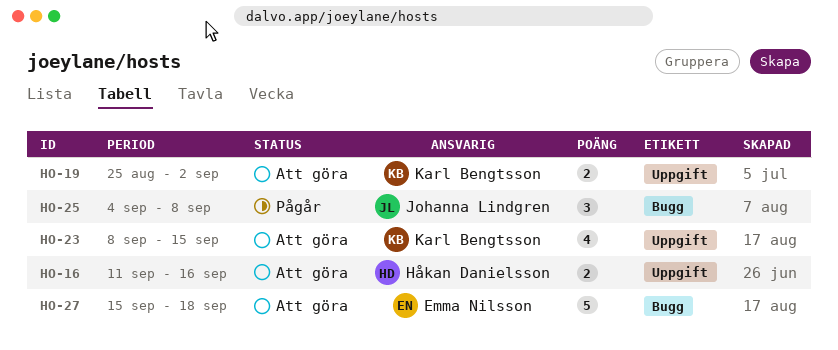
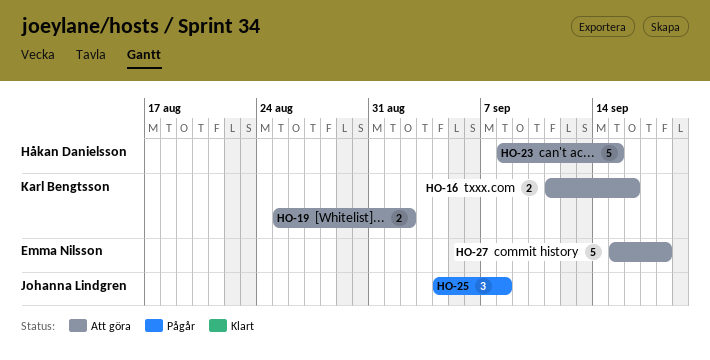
HO-16, owner: Håkan Danielsson -> Karl Bengtsson
HO-23, owner: Karl Bengtsson -> Håkan Danielsson
HO-23, estimate: 4 -> 5

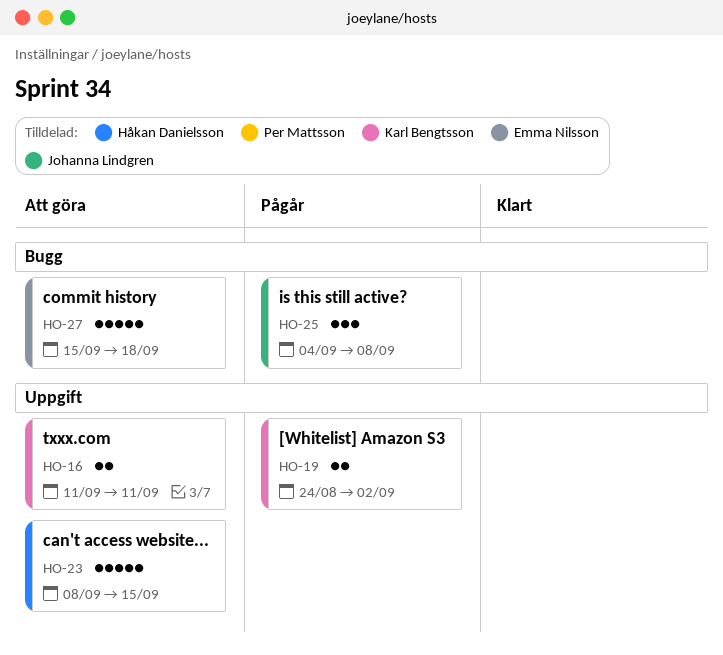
HO-16, due: Sep 16 -> Sep 11
HO-19, status: Att göra -> Pågår
HO-19, start: Aug 25 -> Aug 24

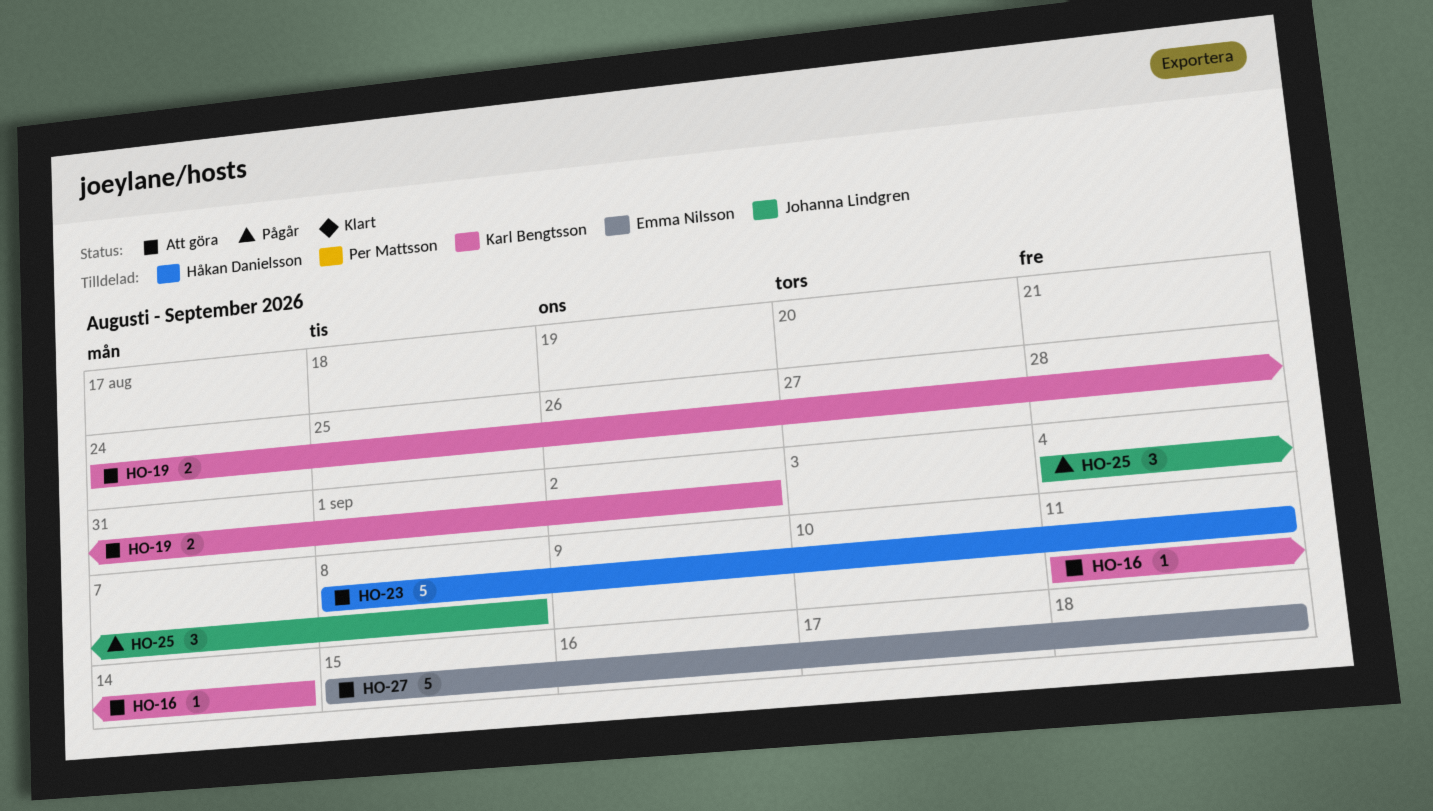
HO-16, estimate: 2 -> 1
HO-16, due: Sep 11 -> Sep 14
HO-19, status: Pågår -> Att göra
HO-23, due: Sep 15 -> Sep 11

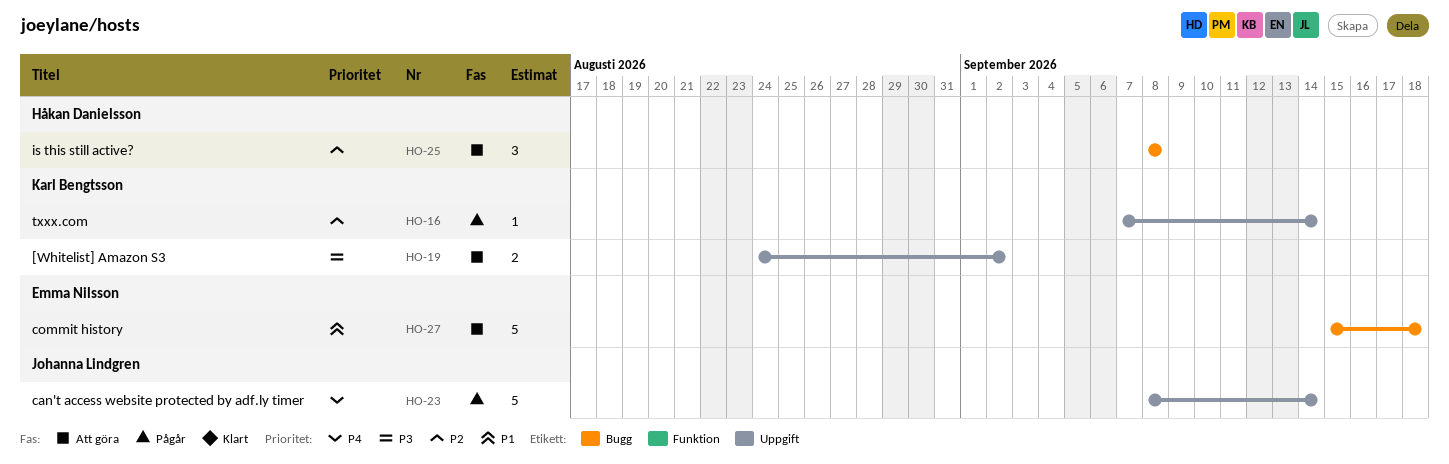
HO-16, status: Att göra -> Pågår
HO-16, start: Sep 11 -> Sep 7
HO-23, status: Att göra -> Pågår
HO-23, owner: Håkan Danielsson -> Johanna Lindgren
HO-23, due: Sep 11 -> Sep 14
HO-25, status: Pågår -> Att göra
HO-25, owner: Johanna Lindgren -> Håkan Danielsson
HO-25, start: Sep 4 -> Sep 8

